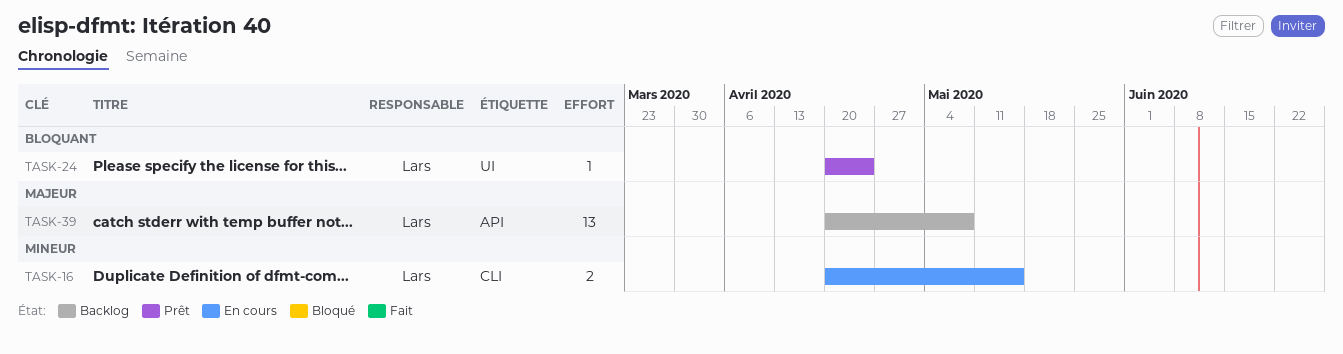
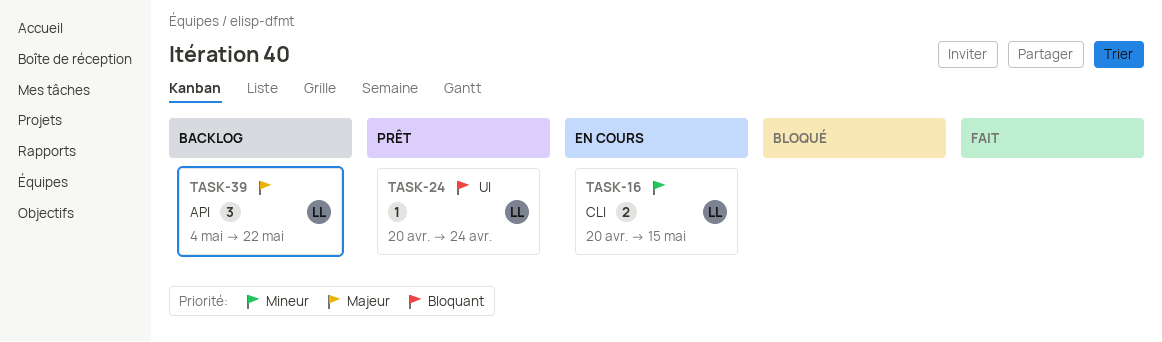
TASK-39, estimate: 13 -> 3
TASK-39, start: Apr 20 -> May 4
TASK-39, due: May 8 -> May 22

